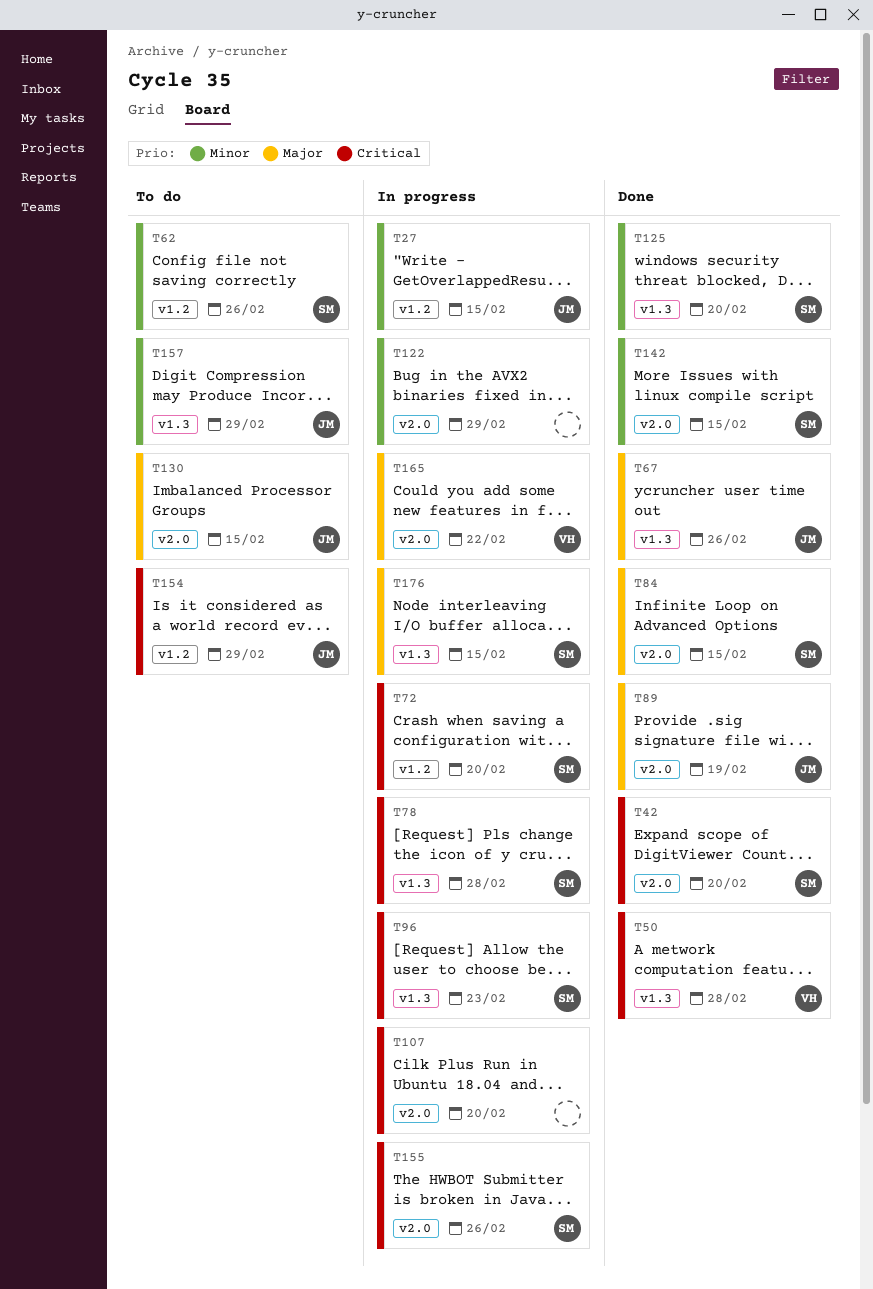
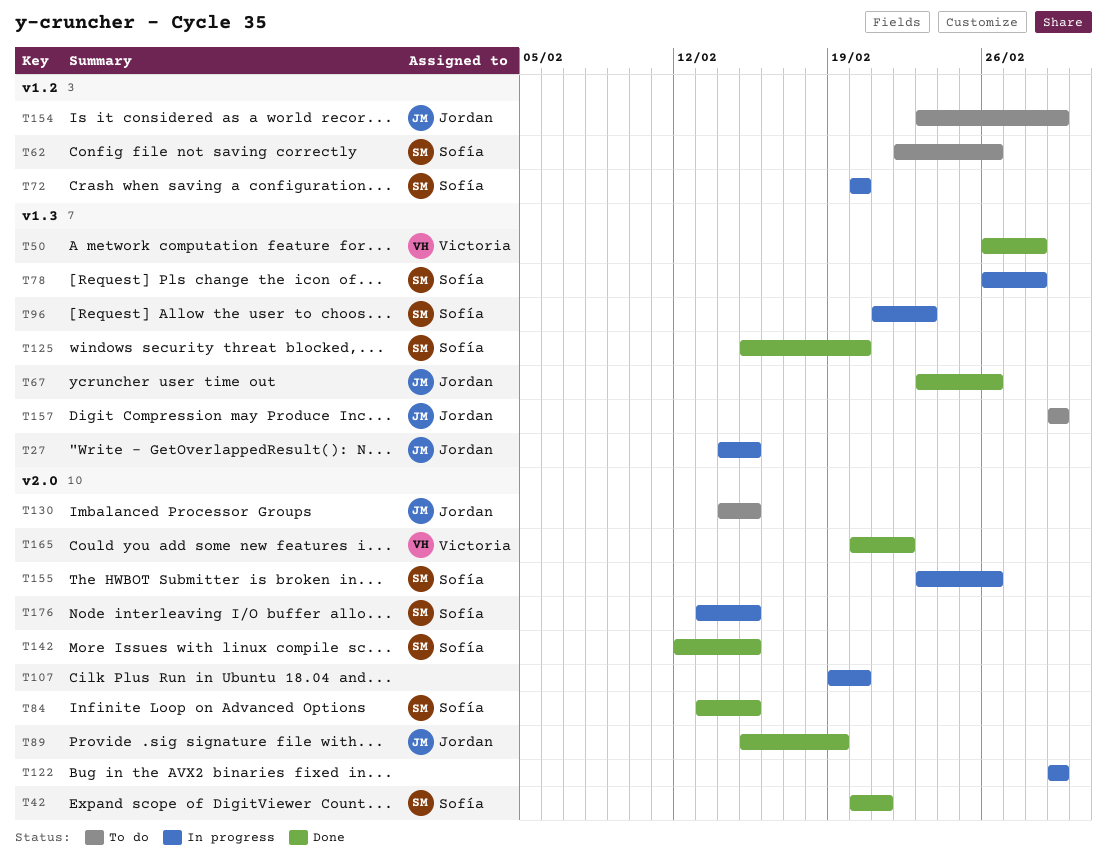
T27, label: v1.2 -> v1.3
T42, due: Feb 20 -> Feb 21
T165, status: In progress -> Done
T176, label: v1.3 -> v2.0

